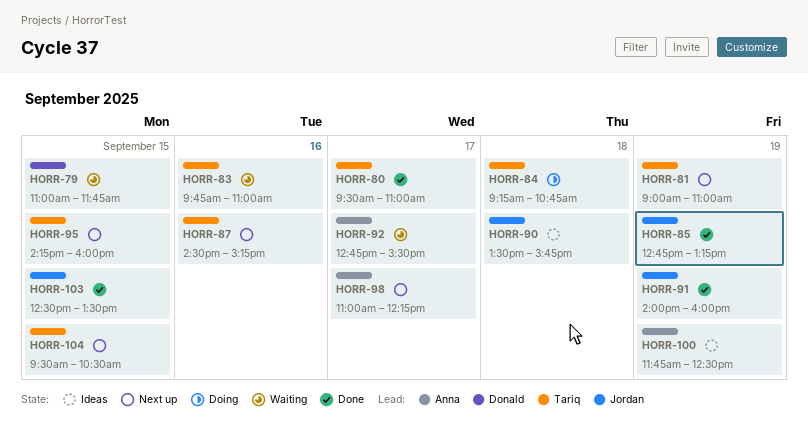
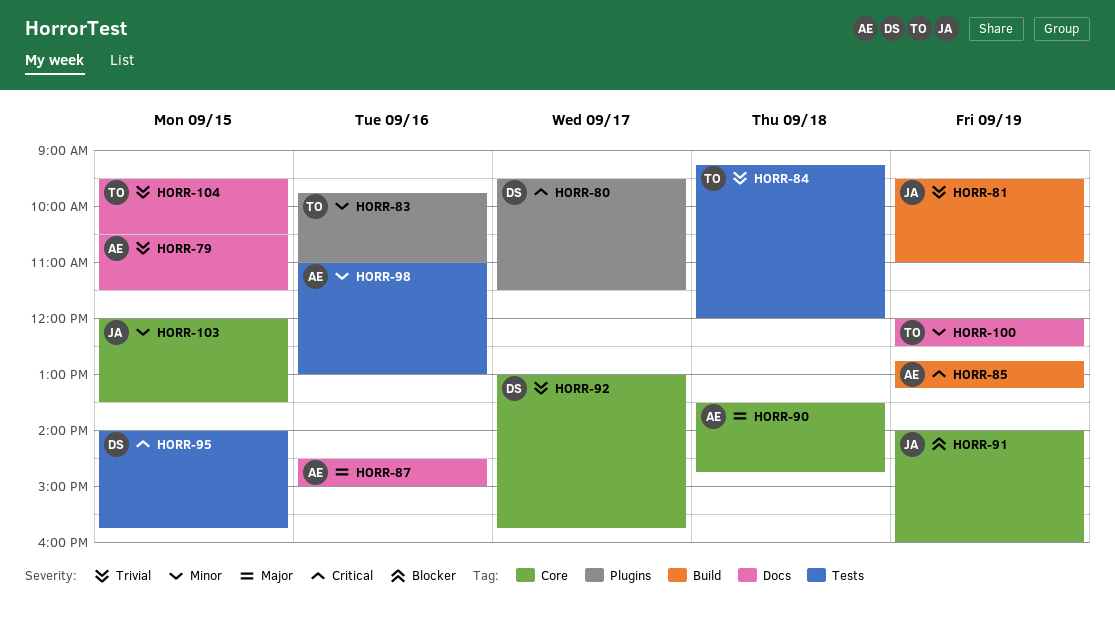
HORR-79, owner: Donald -> Anna
HORR-79, begins: 11:00 -> 10:30
HORR-79, ends: 11:45 -> 11:30
HORR-80, owner: Tariq -> Donald
HORR-80, ends: 11:00 -> 11:30
HORR-81, owner: Tariq -> Jordan
HORR-81, begins: 09:00 -> 09:30
HORR-84, ends: 10:45 -> 12:00
HORR-85, owner: Jordan -> Anna
HORR-87, owner: Tariq -> Anna
HORR-87, ends: 15:15 -> 15:00
HORR-90, owner: Jordan -> Anna
HORR-90, ends: 15:45 -> 14:45
HORR-92, owner: Anna -> Donald
HORR-92, begins: 12:45 -> 13:00
HORR-92, ends: 15:30 -> 15:45
HORR-95, owner: Tariq -> Donald
HORR-95, begins: 14:15 -> 14:00
HORR-95, ends: 16:00 -> 15:45
HORR-98, day: Sep 17 -> Sep 16
HORR-98, ends: 12:15 -> 13:00
HORR-100, owner: Anna -> Tariq
HORR-100, begins: 11:45 -> 12:00
HORR-103, begins: 12:30 -> 12:00

